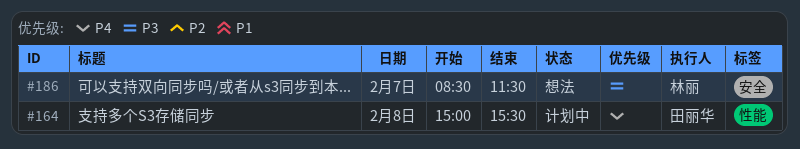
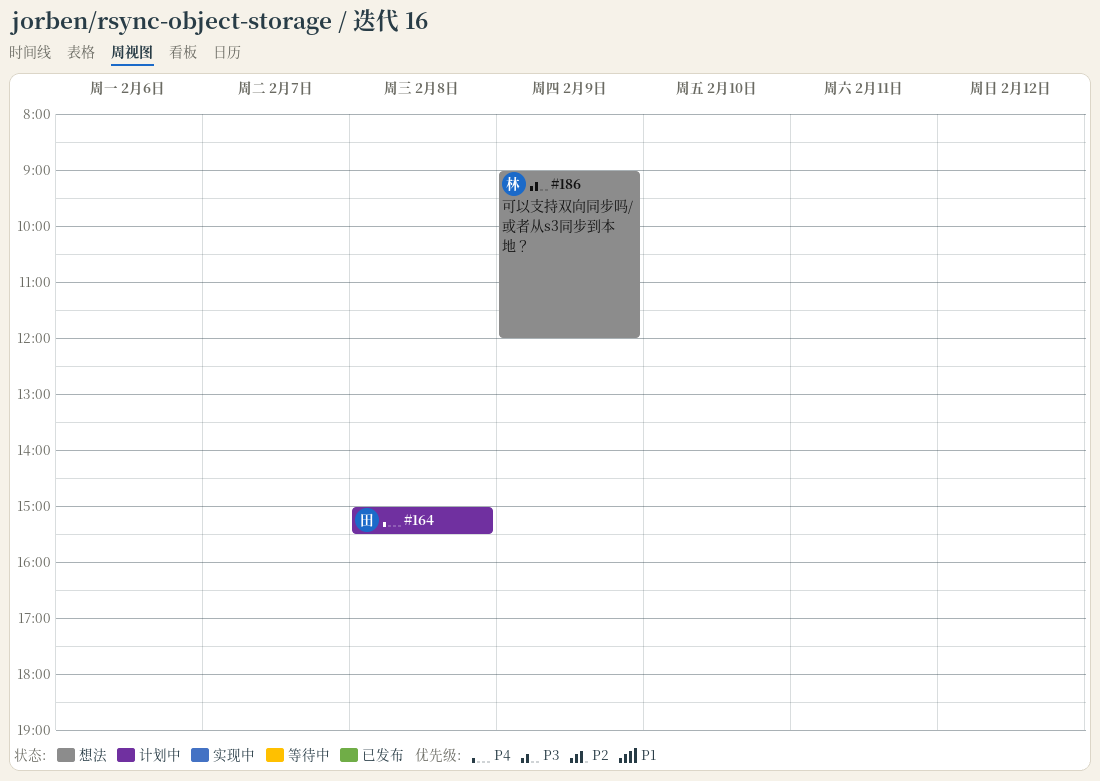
#186, day: Feb 7 -> Feb 9
#186, begins: 08:30 -> 09:00
#186, ends: 11:30 -> 12:00

